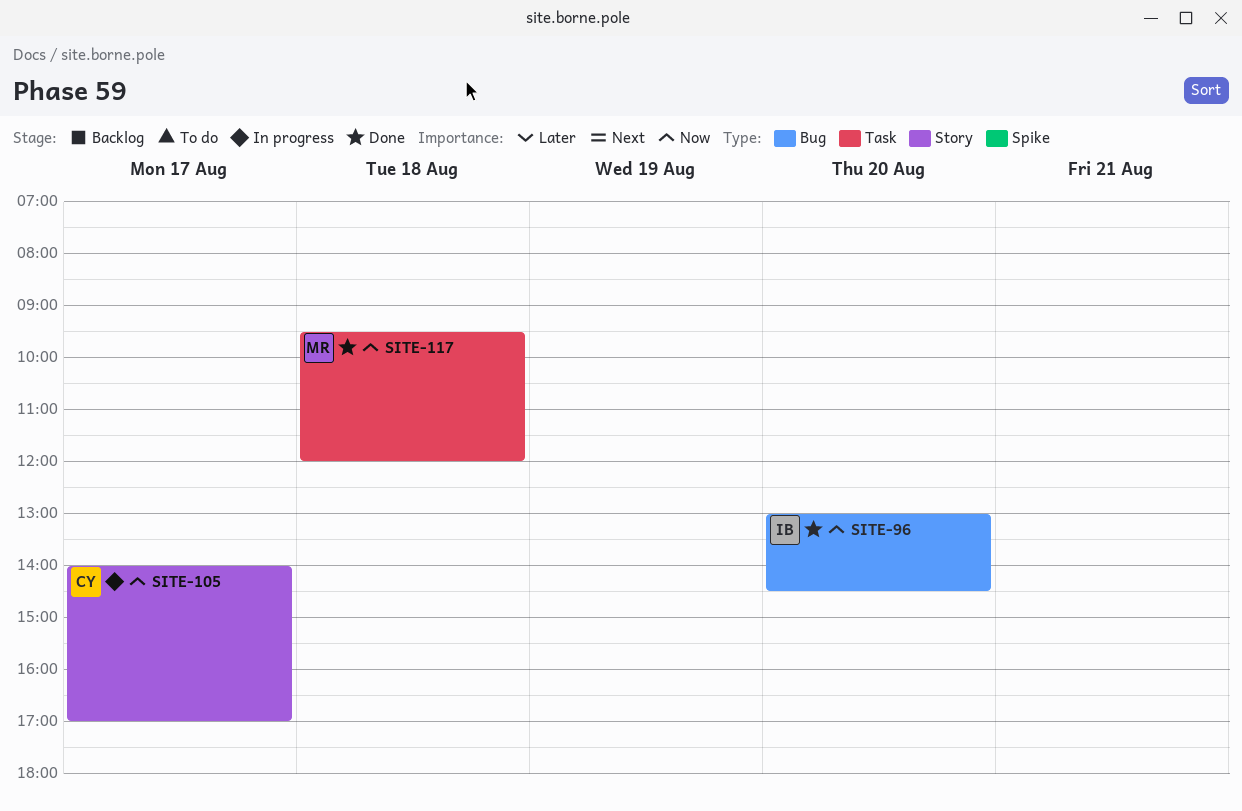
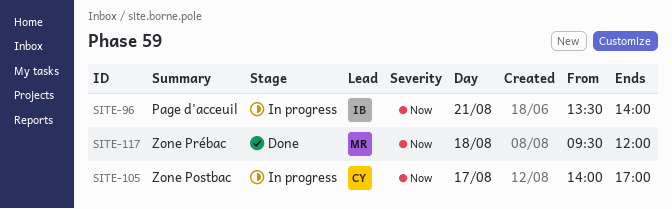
SITE-96, status: Done -> In progress
SITE-96, day: Aug 20 -> Aug 21
SITE-96, begins: 13:00 -> 13:30
SITE-96, ends: 14:30 -> 14:00

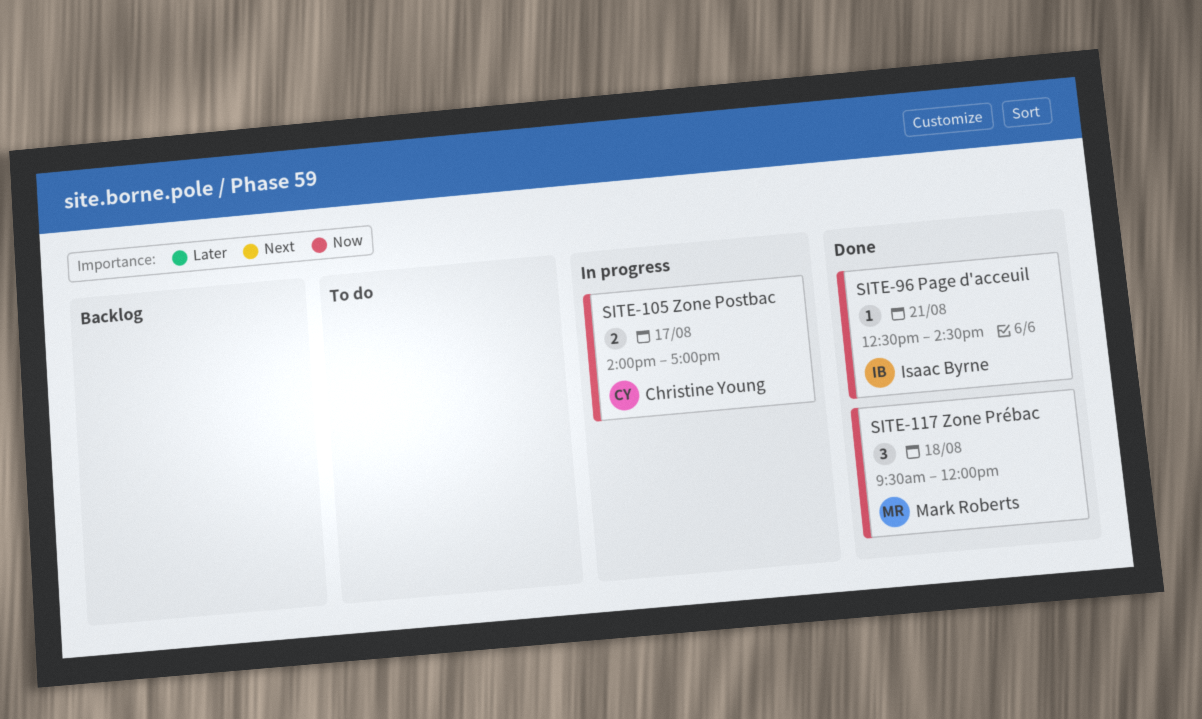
SITE-96, status: In progress -> Done
SITE-96, begins: 13:30 -> 12:30
SITE-96, ends: 14:00 -> 14:30

